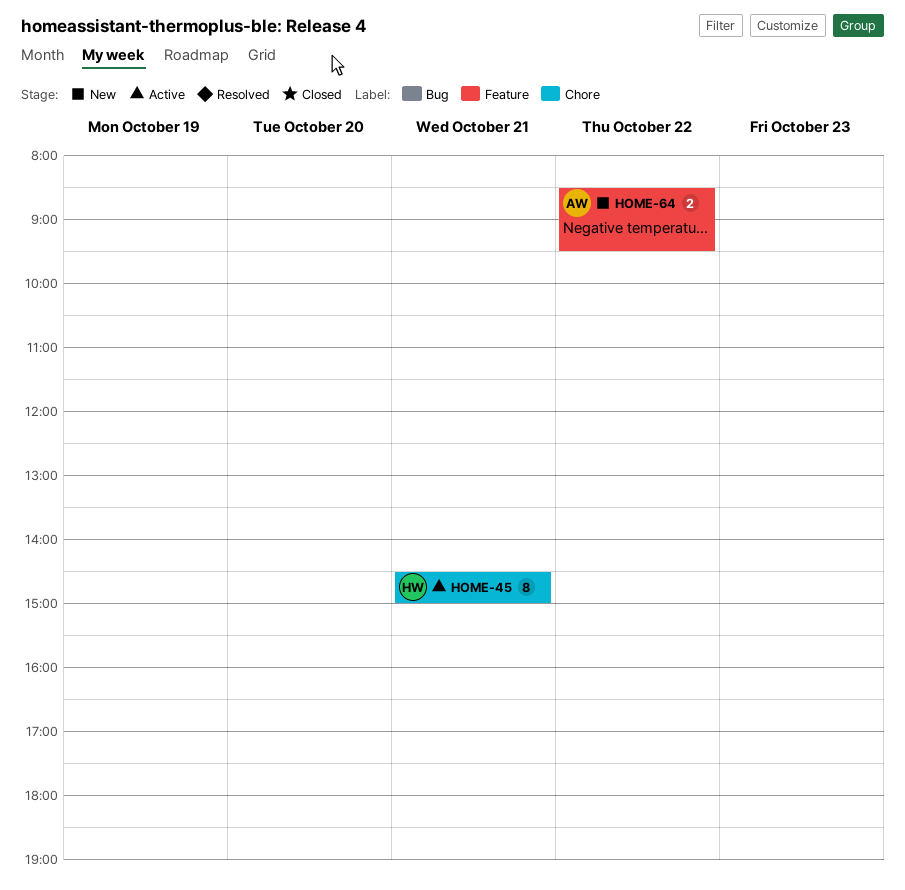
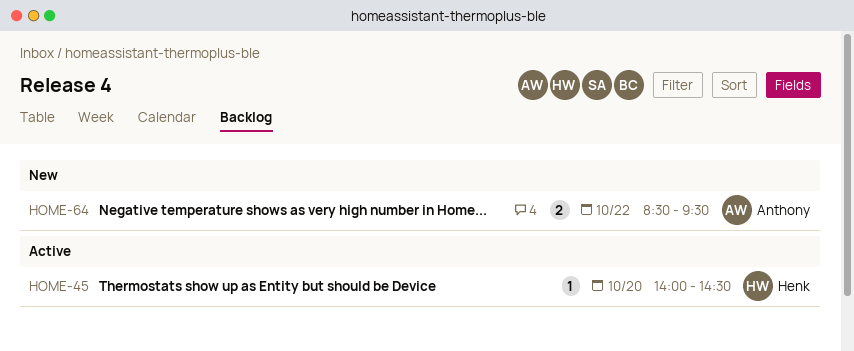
HOME-45, estimate: 8 -> 1
HOME-45, day: Oct 21 -> Oct 20
HOME-45, begins: 14:30 -> 14:00
HOME-45, ends: 15:00 -> 14:30

